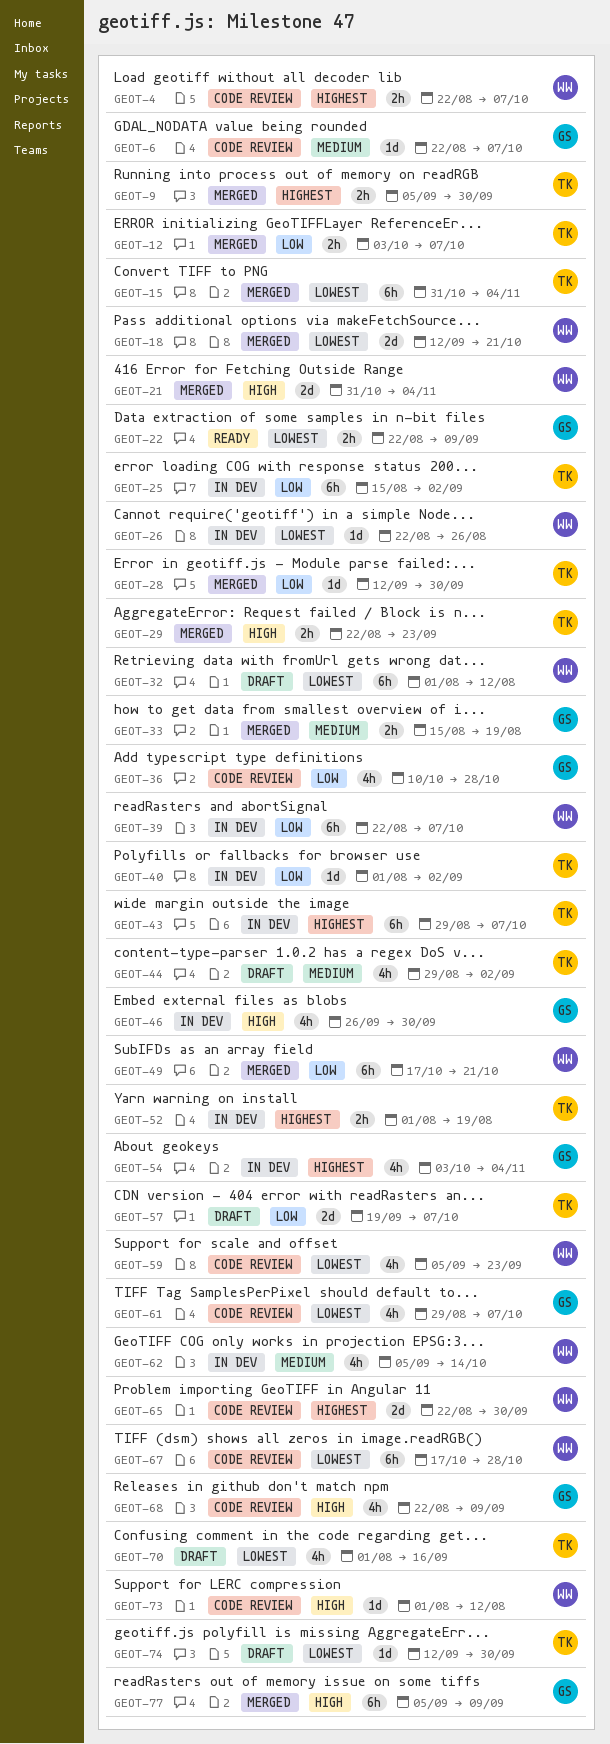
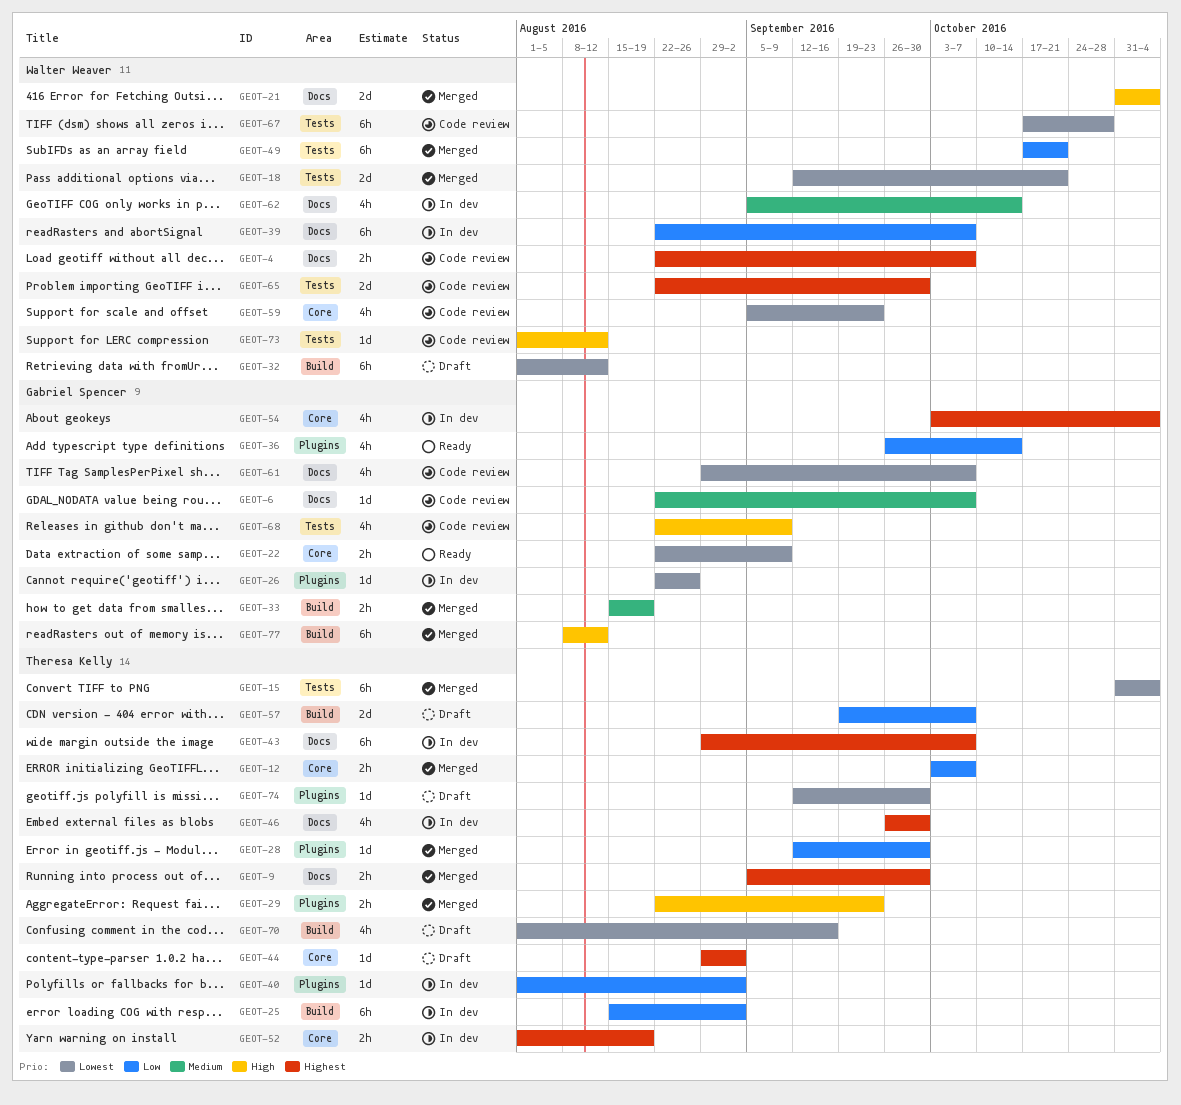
GEOT-26, owner: Walter Weaver -> Gabriel Spencer
GEOT-36, status: Code review -> Ready
GEOT-36, start: Oct 10 -> Sep 26
GEOT-36, due: Oct 28 -> Oct 14
GEOT-44, priority: Medium -> Highest
GEOT-44, estimate: 4h -> 1d
GEOT-46, owner: Gabriel Spencer -> Theresa Kelly
GEOT-46, priority: High -> Highest
GEOT-77, start: Sep 5 -> Aug 8
GEOT-77, due: Sep 9 -> Aug 12

